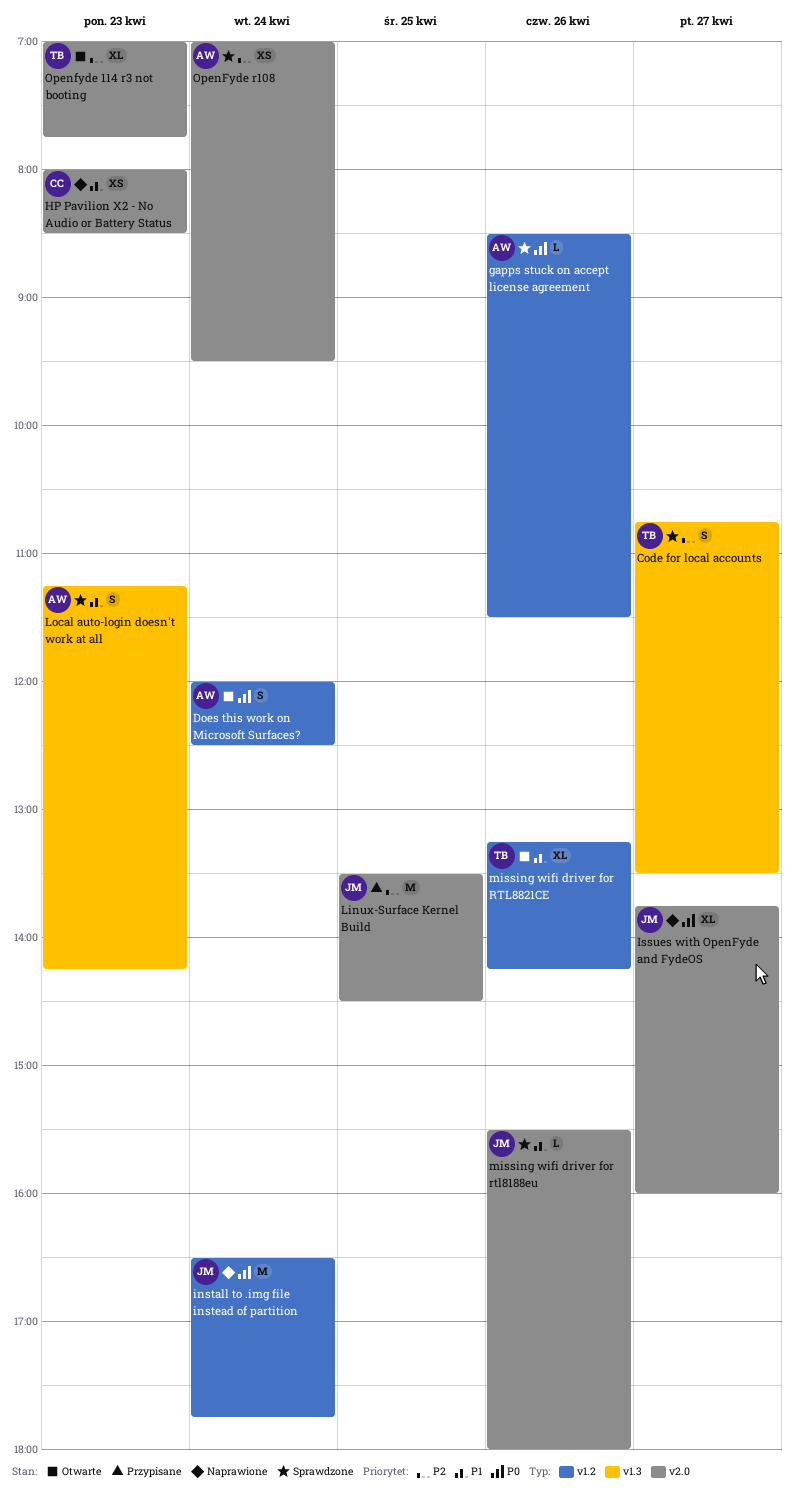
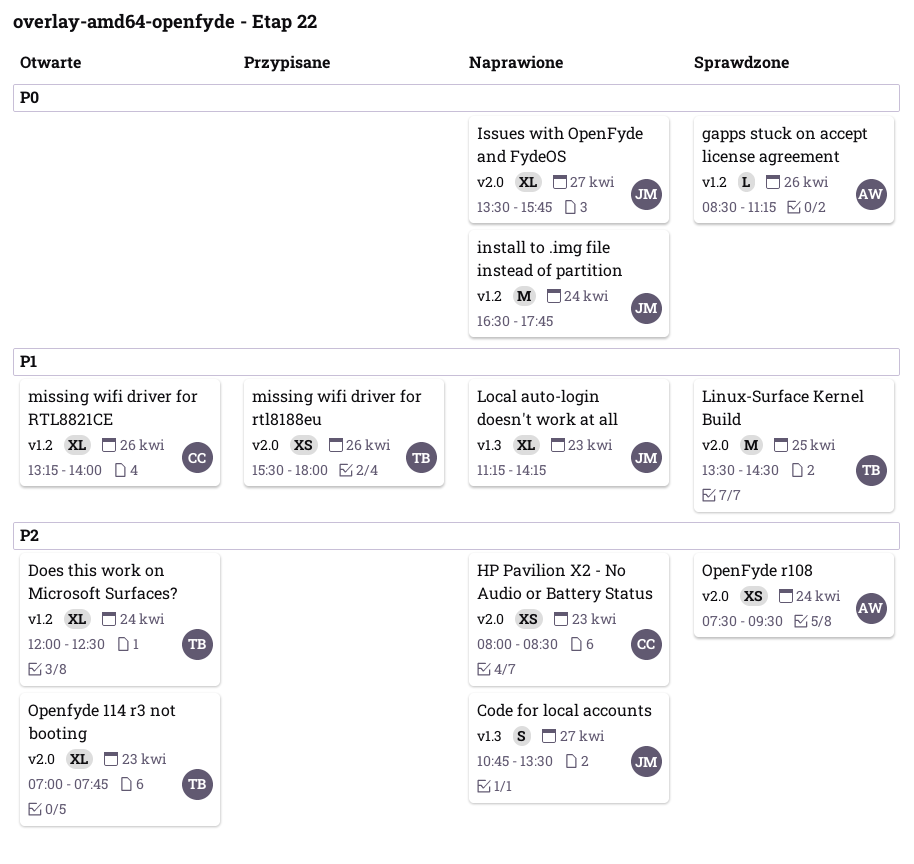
Code for local accounts, status: Sprawdzone -> Naprawione
Code for local accounts, owner: TB -> JM
Does this work on Microsoft Surfaces?, owner: AW -> TB
Does this work on Microsoft Surfaces?, priority: P0 -> P2
Does this work on Microsoft Surfaces?, estimate: S -> XL
gapps stuck on accept license agreement, ends: 11:30 -> 11:15
HP Pavilion X2 - No Audio or Battery Status, priority: P1 -> P2
Issues with OpenFyde and FydeOS, begins: 13:45 -> 13:30
Issues with OpenFyde and FydeOS, ends: 16:00 -> 15:45
Linux-Surface Kernel Build, status: Przypisane -> Sprawdzone
Linux-Surface Kernel Build, owner: JM -> TB
Linux-Surface Kernel Build, priority: P2 -> P1
Local auto-login doesn't work at all, status: Sprawdzone -> Naprawione
Local auto-login doesn't work at all, owner: AW -> JM
Local auto-login doesn't work at all, estimate: S -> XL
missing wifi driver for rtl8188eu, status: Sprawdzone -> Przypisane
missing wifi driver for rtl8188eu, owner: JM -> TB
missing wifi driver for rtl8188eu, estimate: L -> XS
missing wifi driver for RTL8821CE, owner: TB -> CC
missing wifi driver for RTL8821CE, ends: 14:15 -> 14:00
OpenFyde r108, begins: 07:00 -> 07:30

